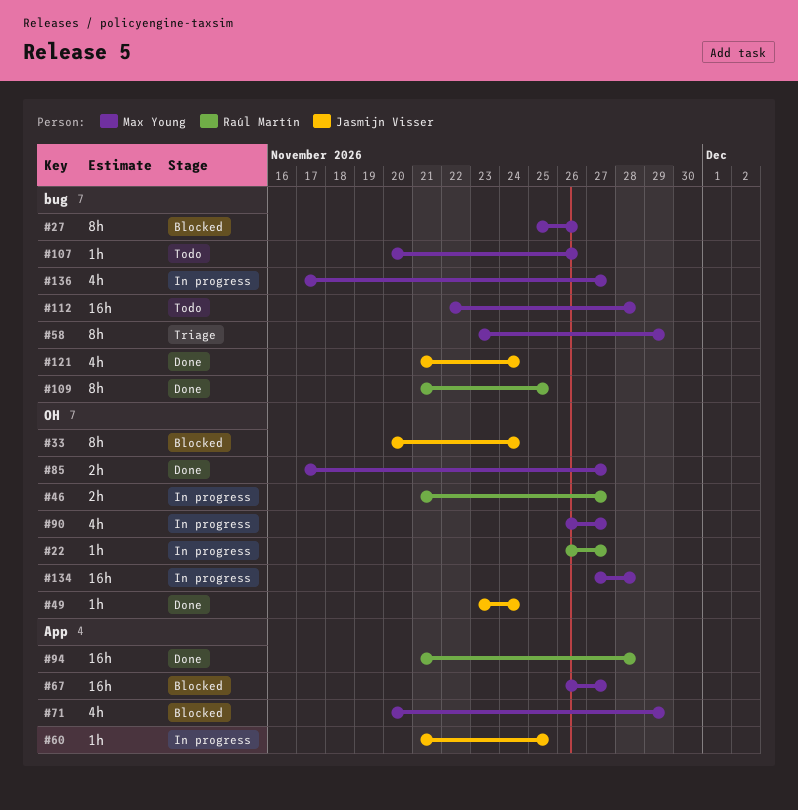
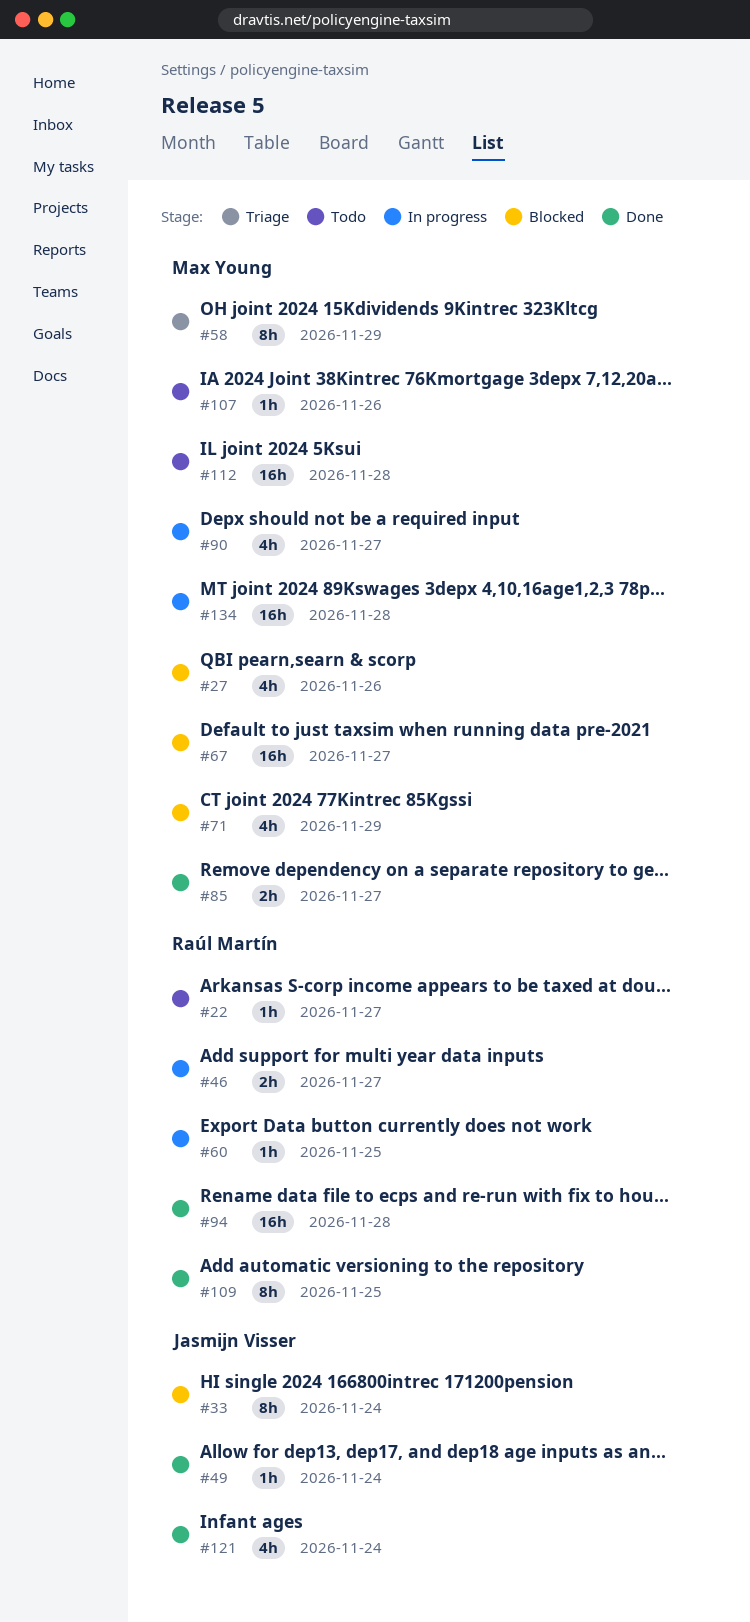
#22, status: In progress -> Todo
#27, estimate: 8h -> 4h
#60, owner: Jasmijn Visser -> Raúl Martín
#136: present -> none

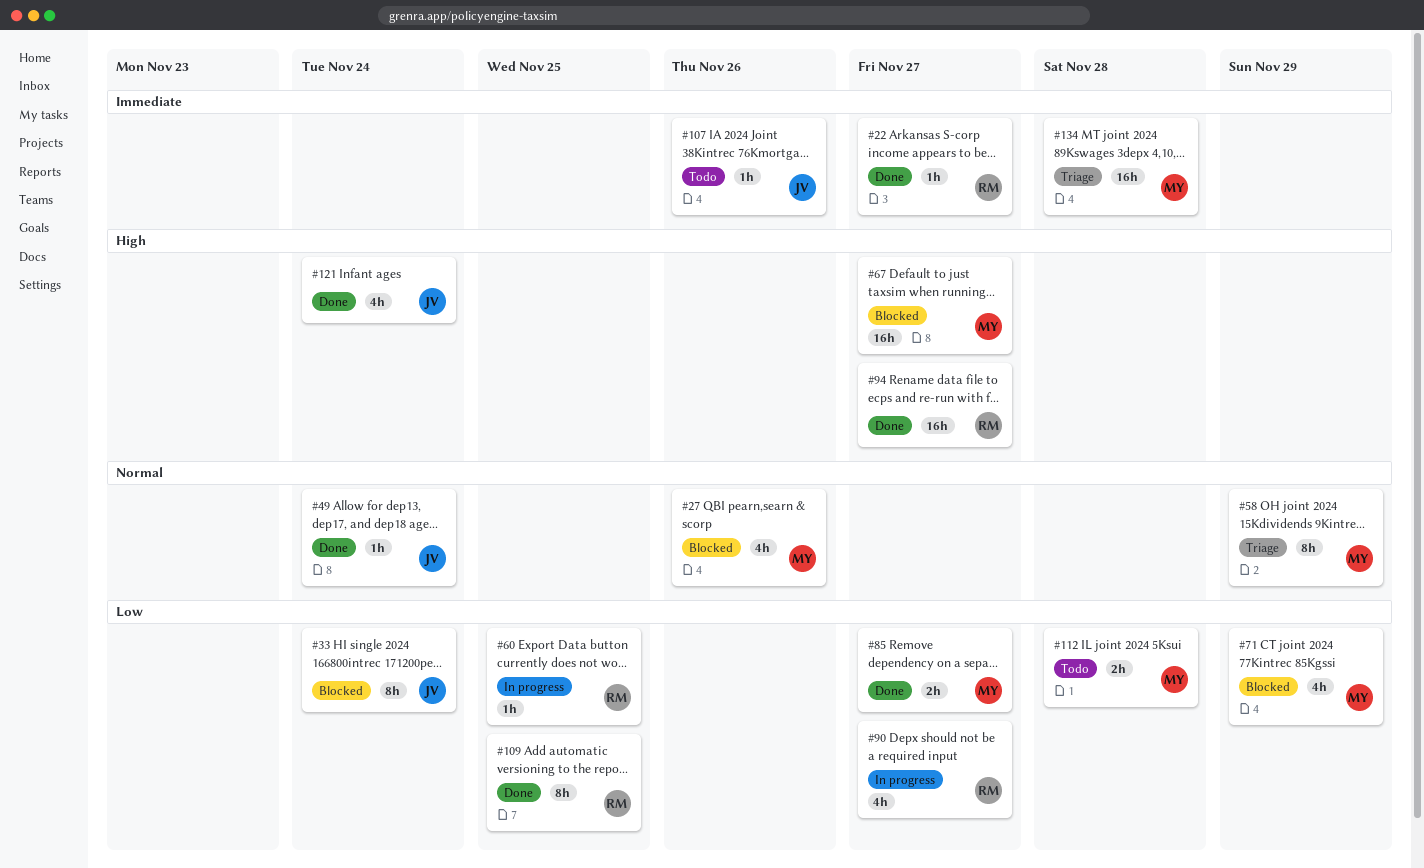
#22, status: Todo -> Done
#46: present -> none
#90, owner: Max Young -> Raúl Martín
#94, due: Nov 28 -> Nov 27
#107, owner: Max Young -> Jasmijn Visser
#112, estimate: 16h -> 2h
#134, status: In progress -> Triage

